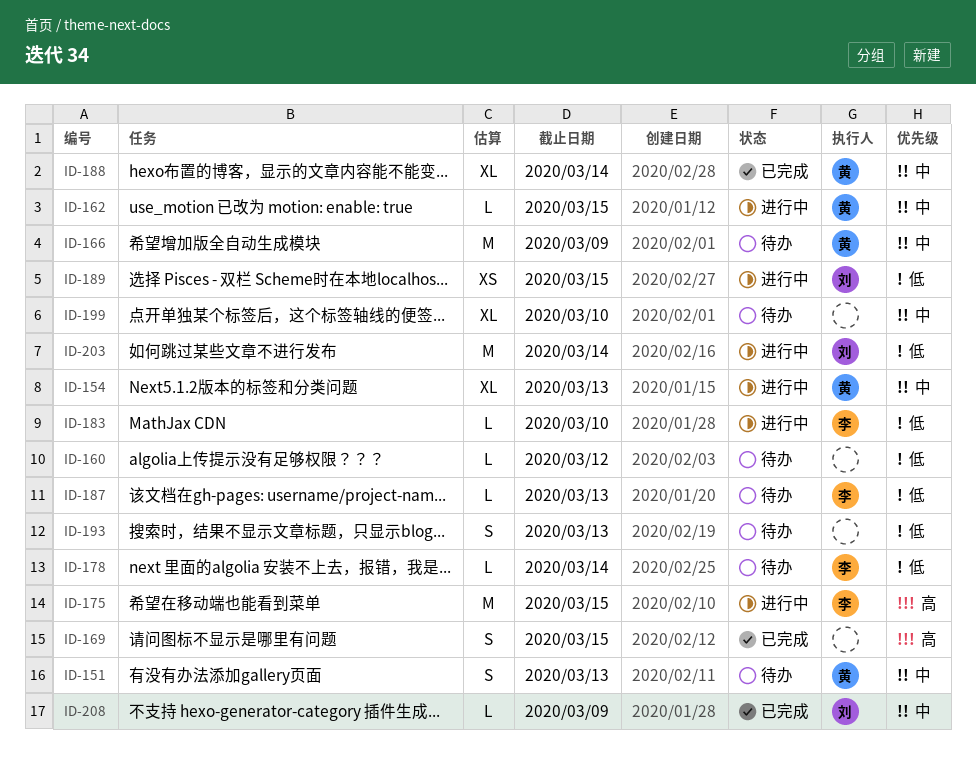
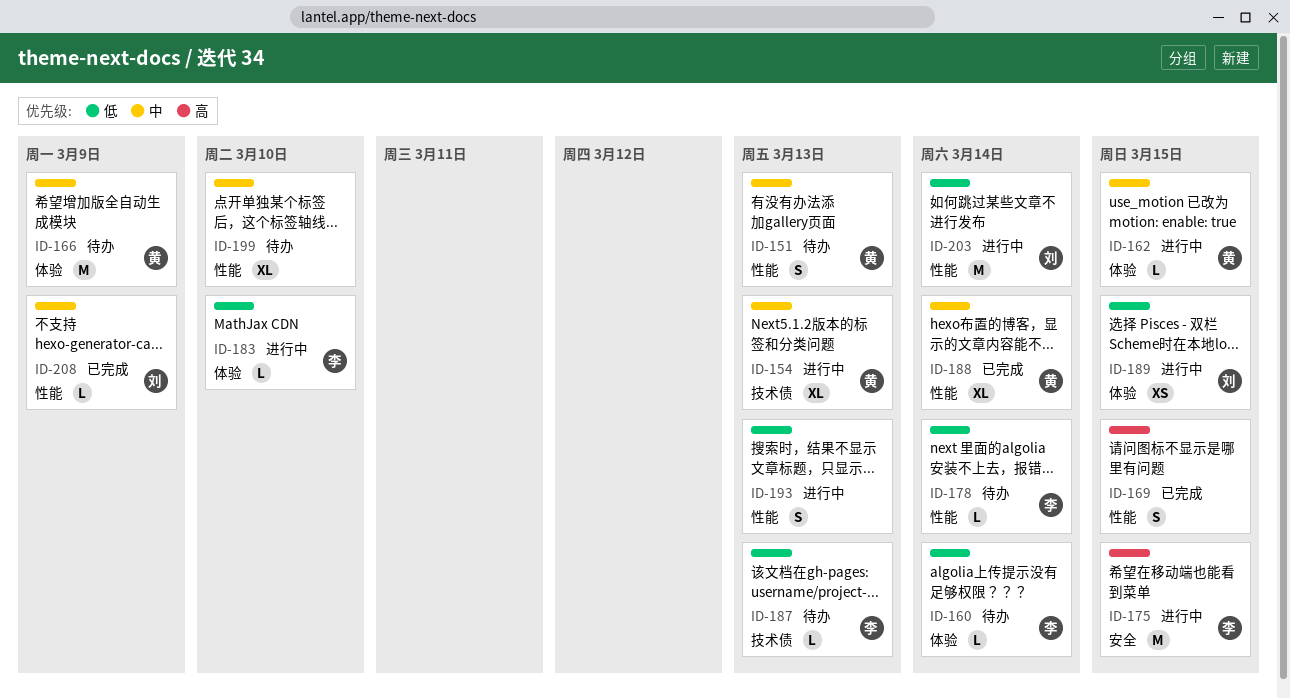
ID-160, owner: none -> 李
ID-160, due: Mar 12 -> Mar 14
ID-193, status: 待办 -> 进行中

